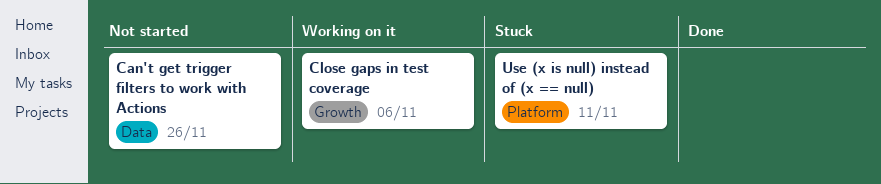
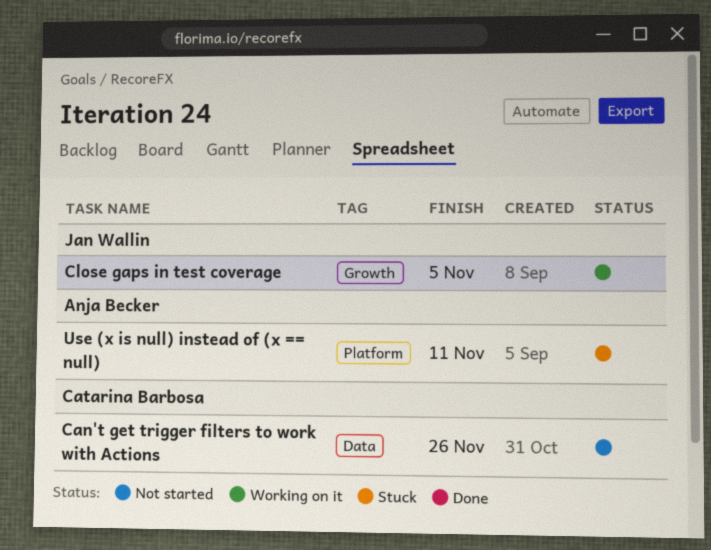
Close gaps in test coverage, due: Nov 6 -> Nov 5

